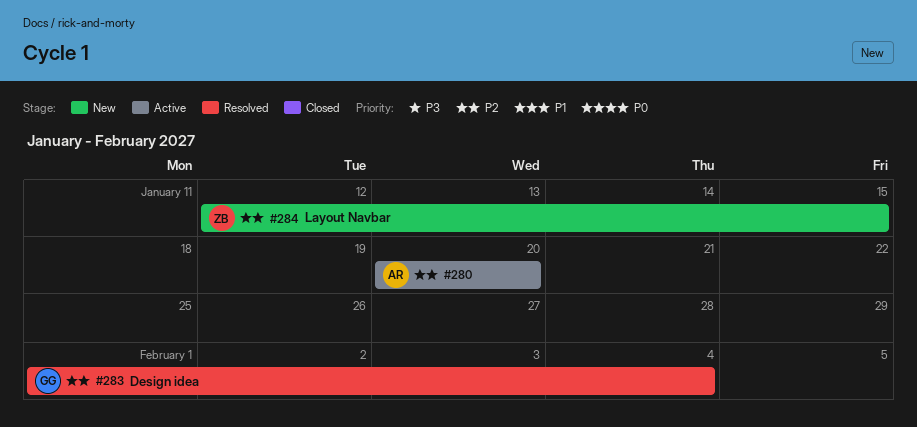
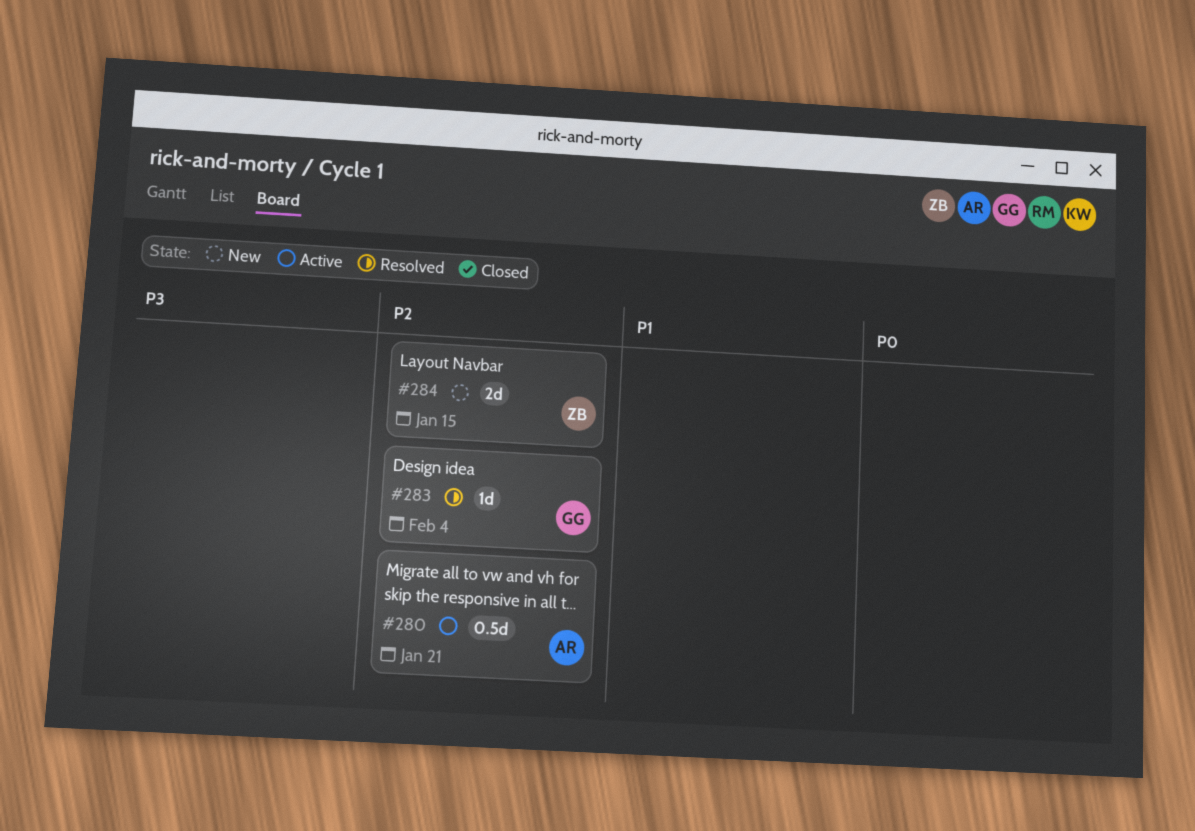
#280, due: Jan 20 -> Jan 21

